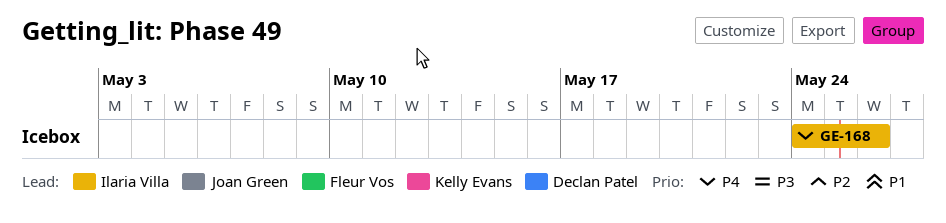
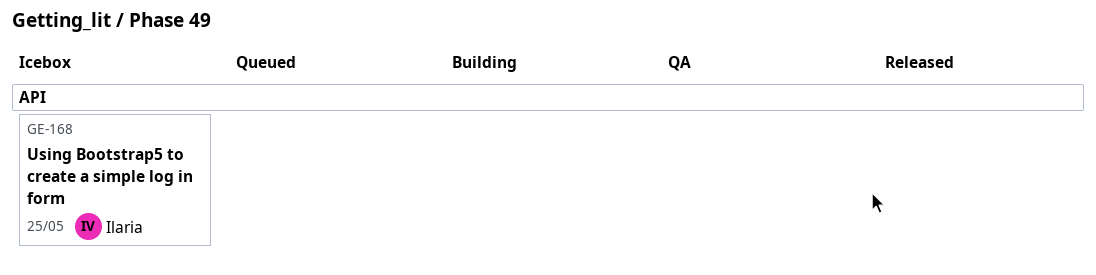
GE-168, due: May 26 -> May 25

